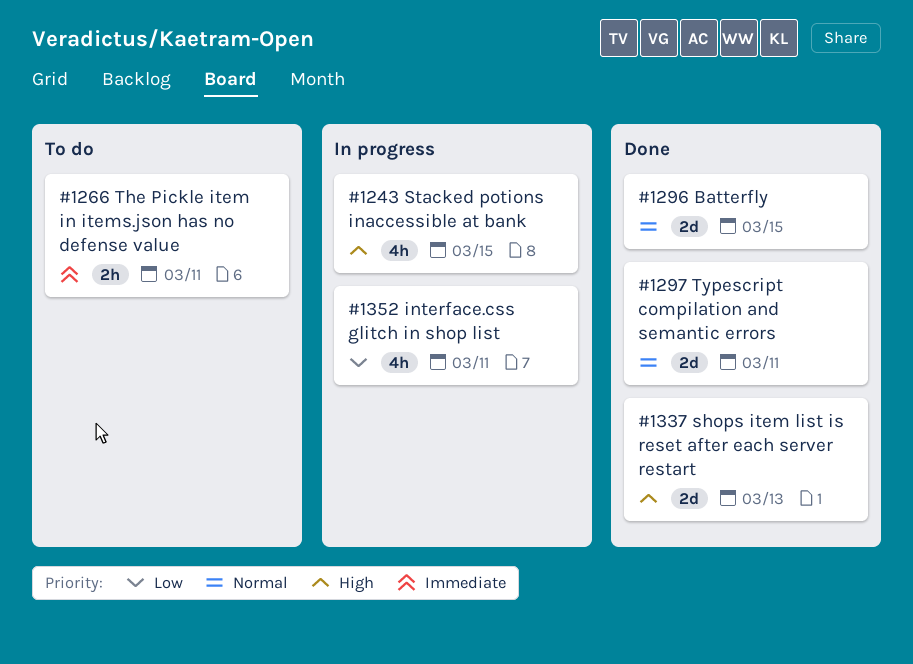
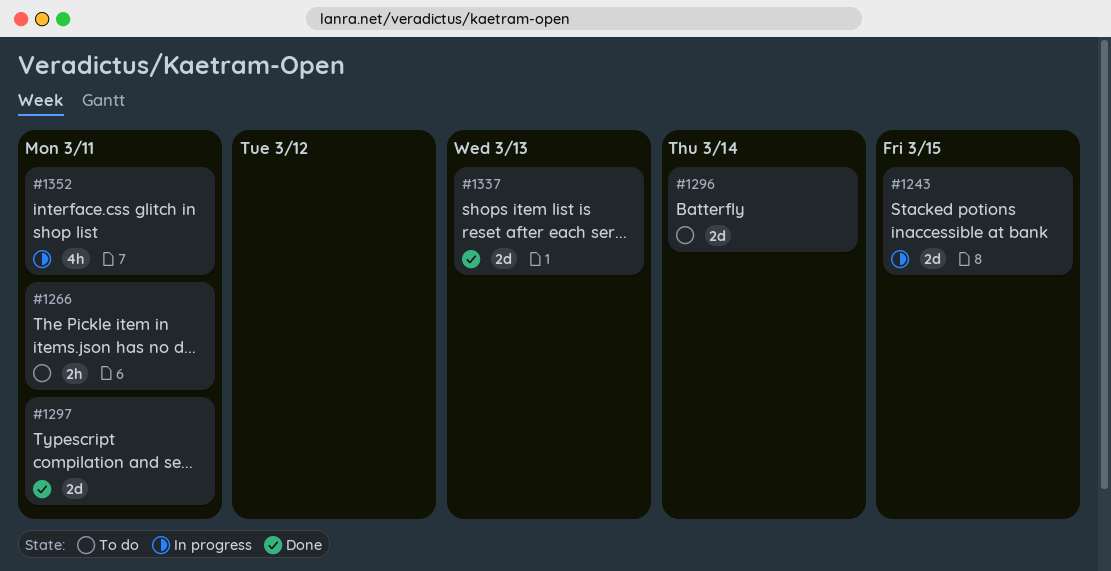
#1243, estimate: 4h -> 2d
#1296, status: Done -> To do
#1296, due: Mar 15 -> Mar 14

